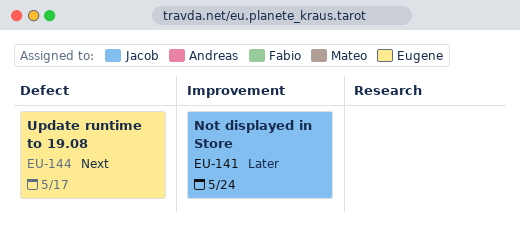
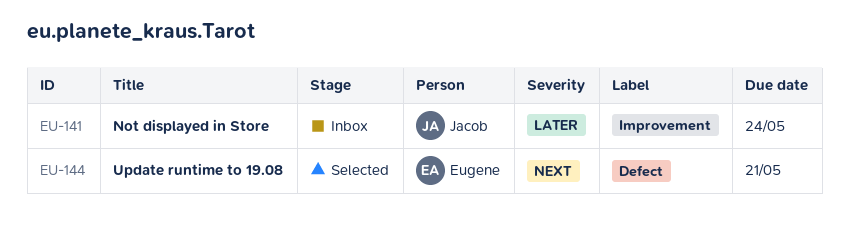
EU-144, due: May 17 -> May 21

